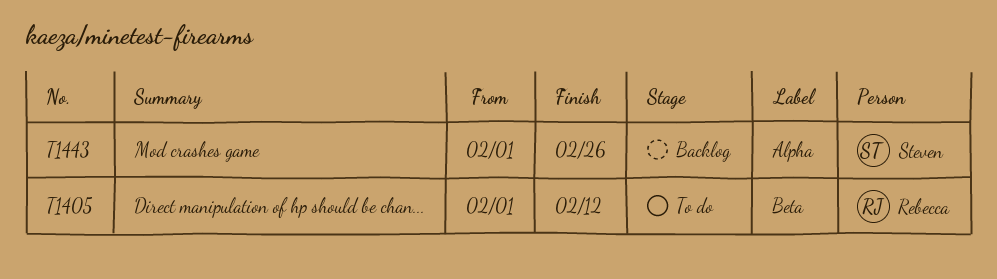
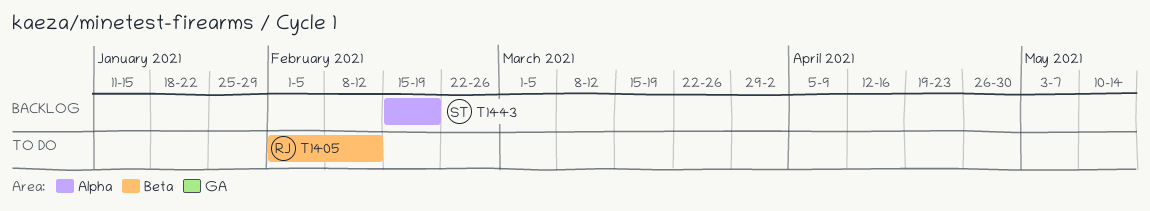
T1443, start: Feb 1 -> Feb 15
T1443, due: Feb 26 -> Feb 19

